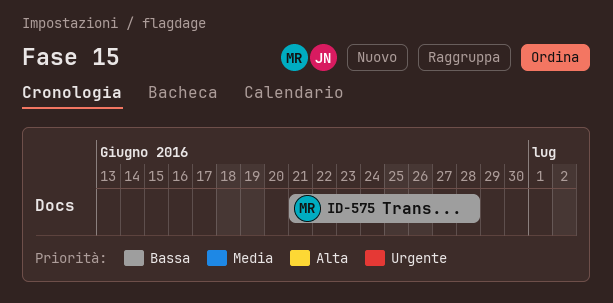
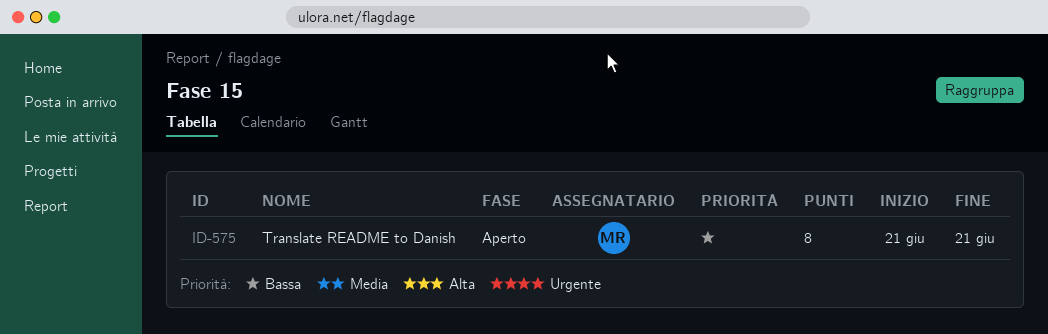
ID-575, due: Jun 28 -> Jun 21

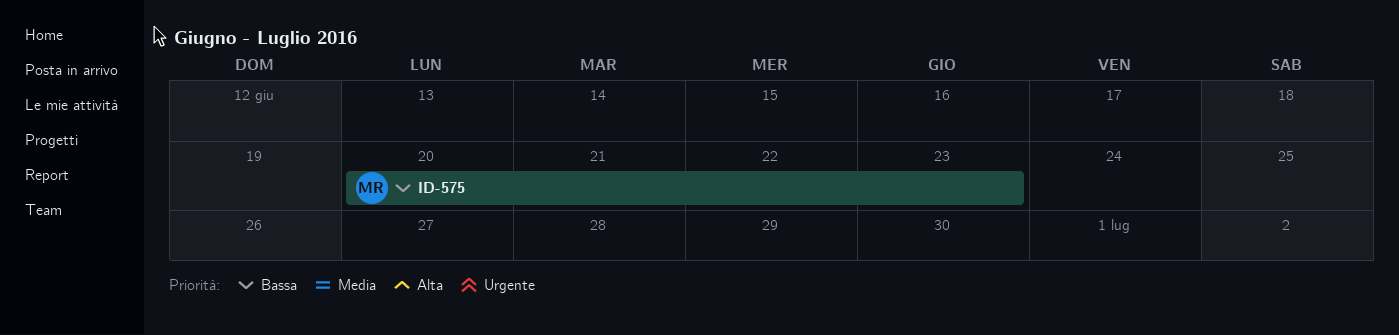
ID-575, start: Jun 21 -> Jun 20
ID-575, due: Jun 21 -> Jun 23

